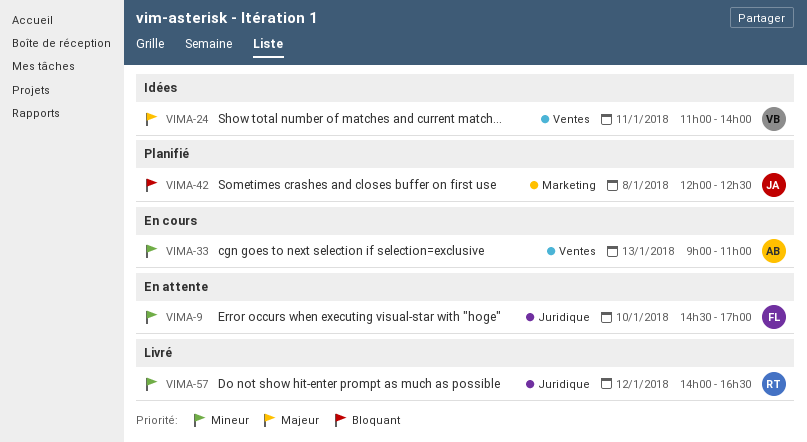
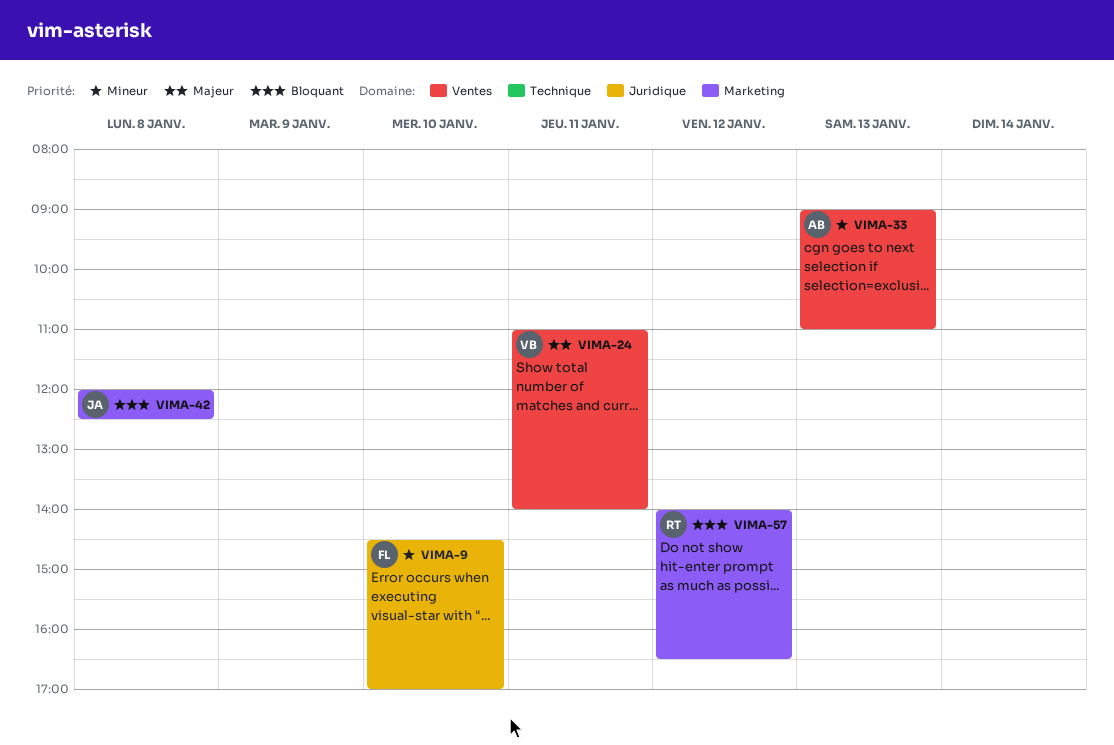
VIMA-57, priority: Mineur -> Bloquant
VIMA-57, label: Juridique -> Marketing

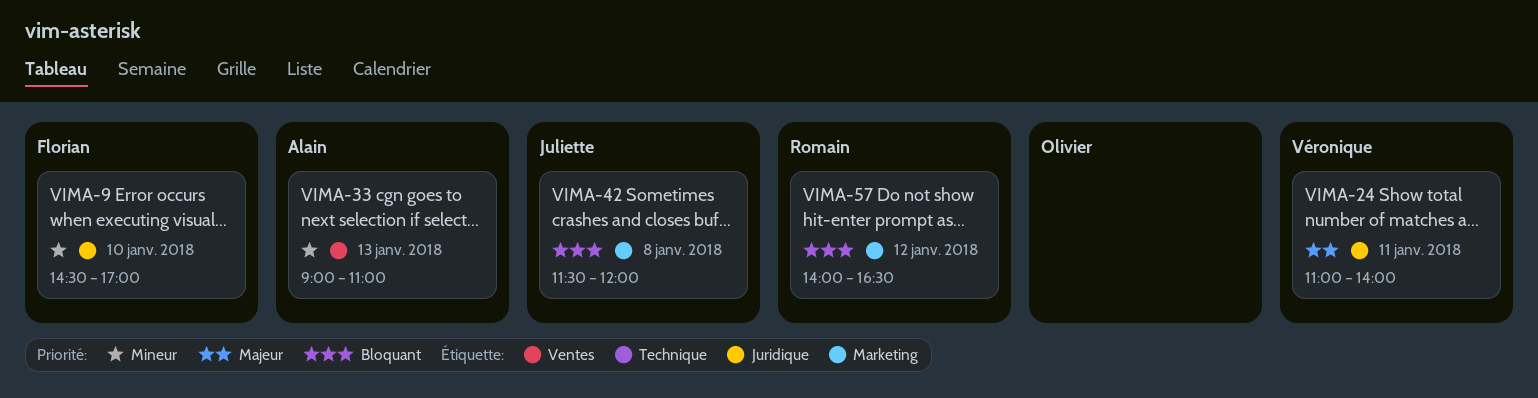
VIMA-24, label: Ventes -> Juridique
VIMA-42, begins: 12:00 -> 11:30
VIMA-42, ends: 12:30 -> 12:00

